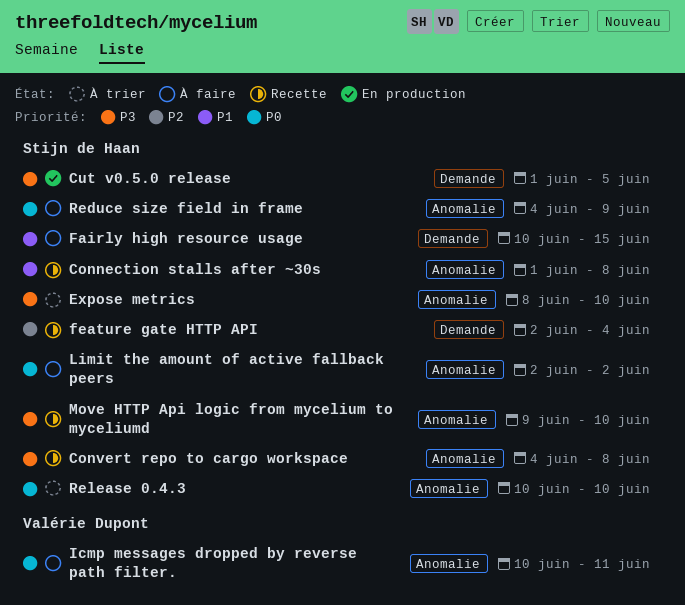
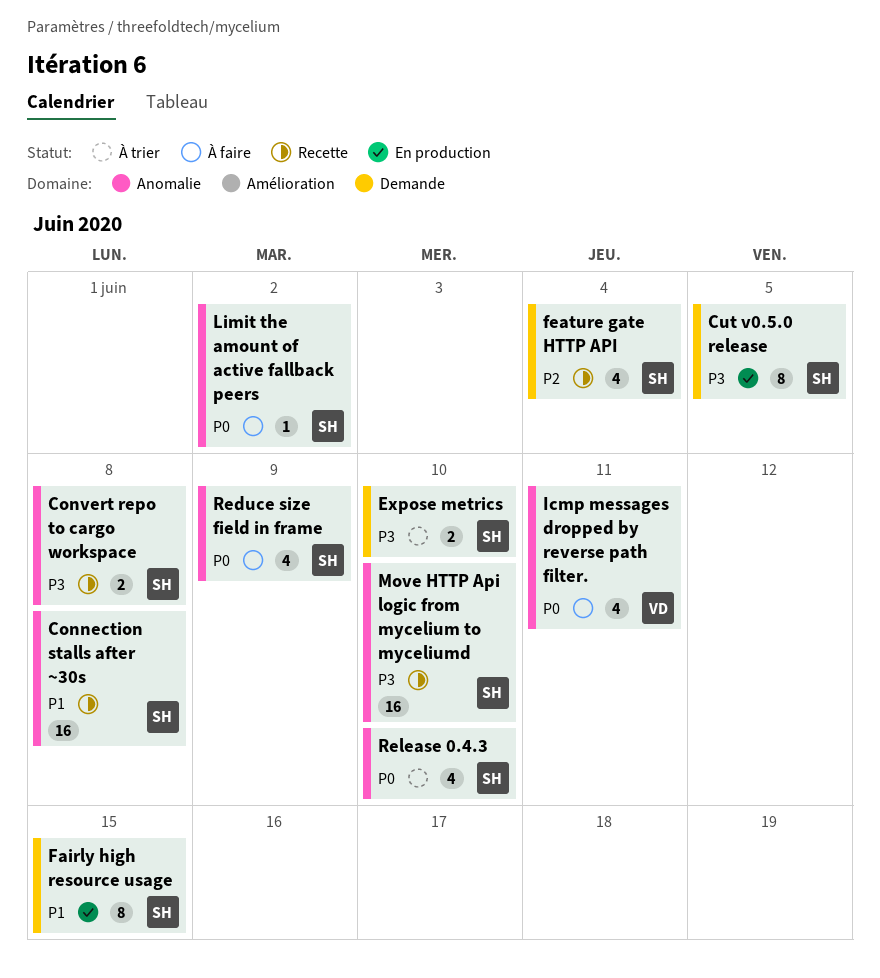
Expose metrics, label: Anomalie -> Demande
Fairly high resource usage, status: À faire -> En production

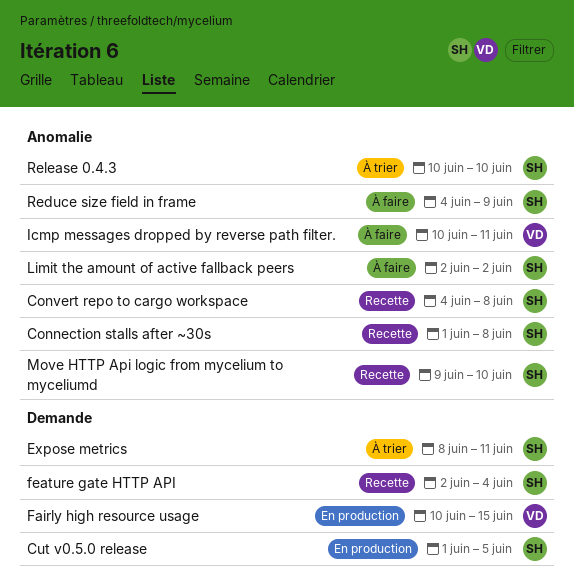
Expose metrics, due: Jun 10 -> Jun 11
Fairly high resource usage, owner: SH -> VD

